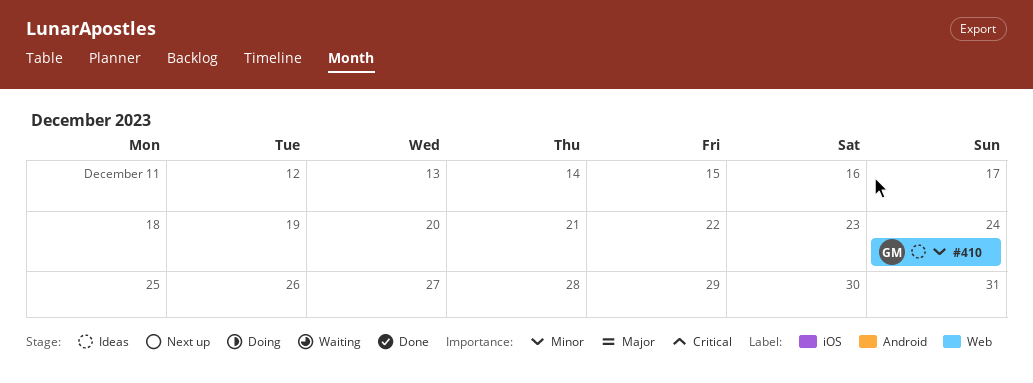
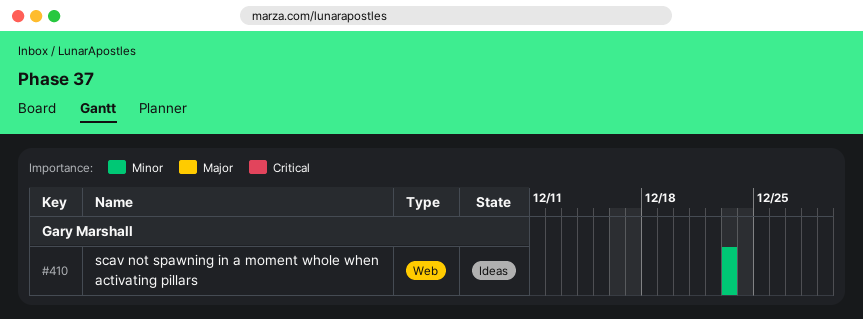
#410, start: Dec 24 -> Dec 23
#410, due: Dec 24 -> Dec 23

